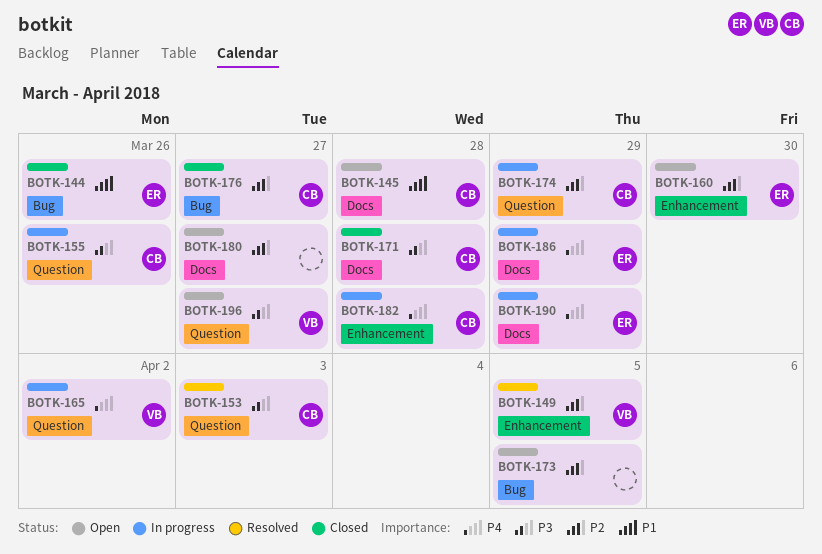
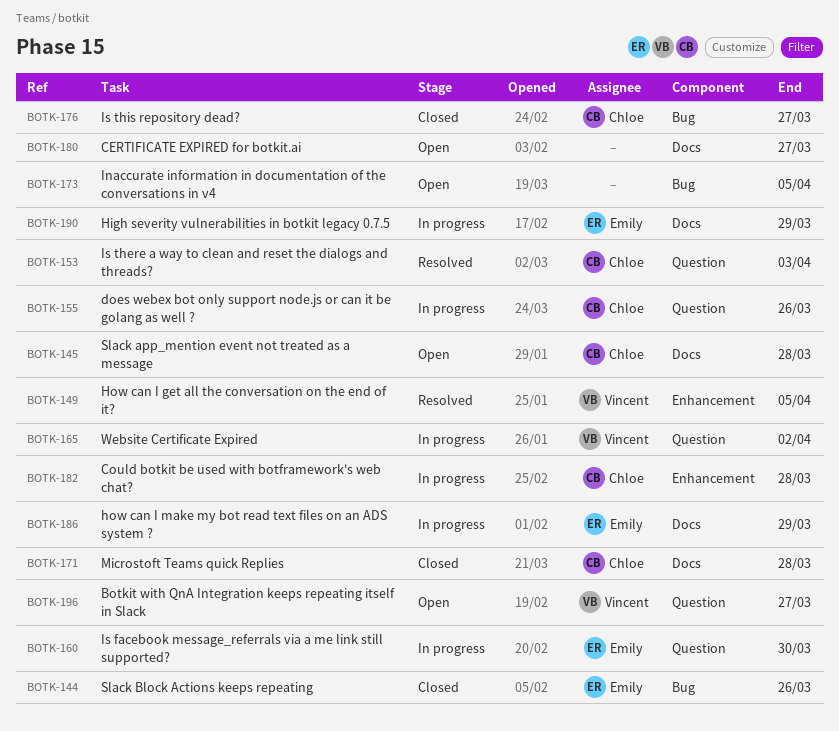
BOTK-160, status: Open -> In progress
BOTK-160, label: Enhancement -> Question
BOTK-174: present -> none

